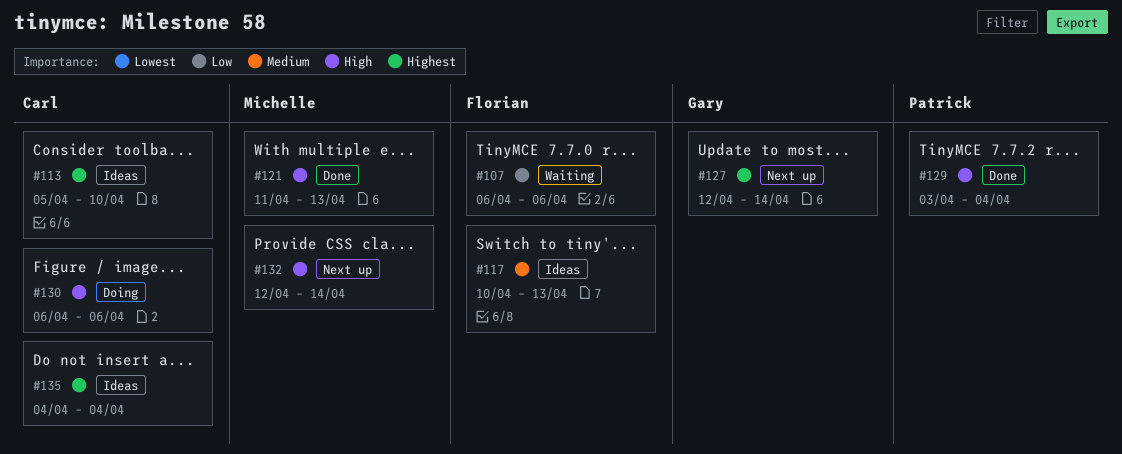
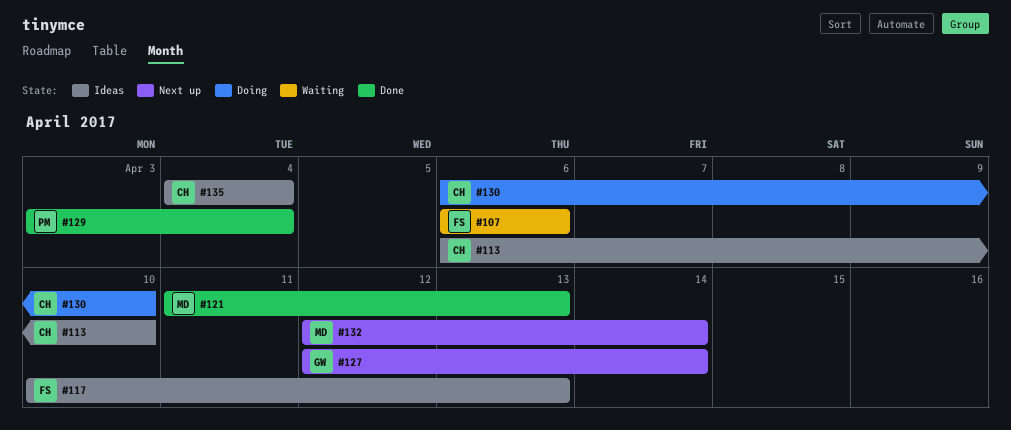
#113, start: Apr 5 -> Apr 6
#130, due: Apr 6 -> Apr 10

